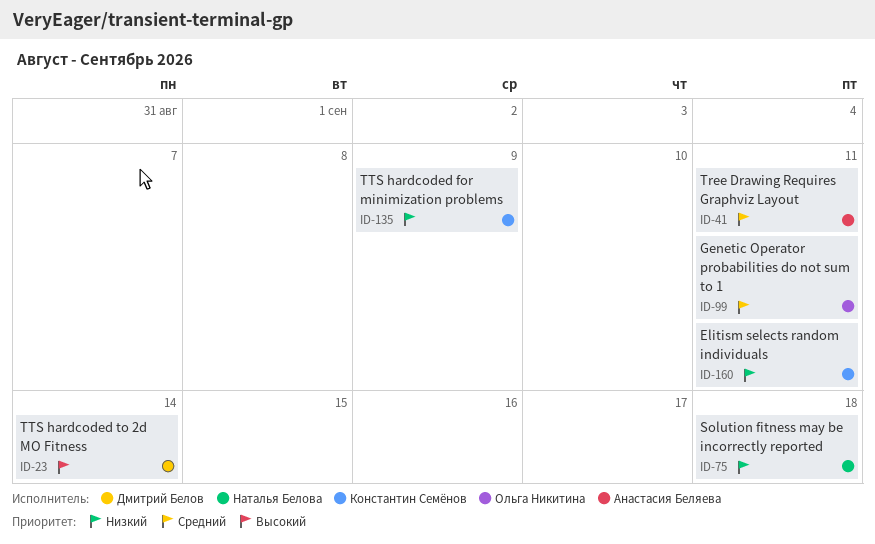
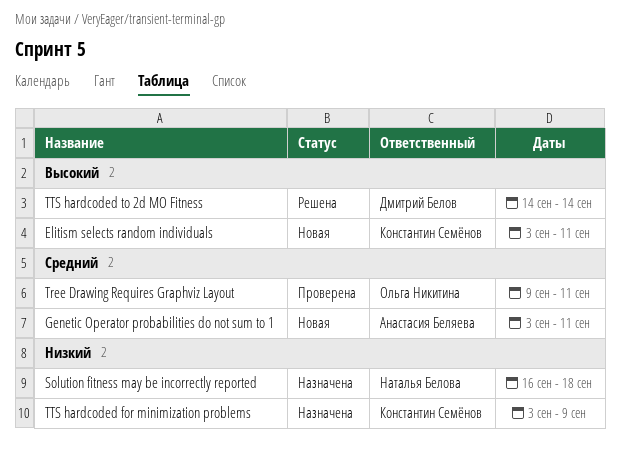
Elitism selects random individuals, priority: Низкий -> Высокий
Genetic Operator probabilities do not sum to 1, owner: Ольга Никитина -> Анастасия Беляева
Tree Drawing Requires Graphviz Layout, owner: Анастасия Беляева -> Ольга Никитина

